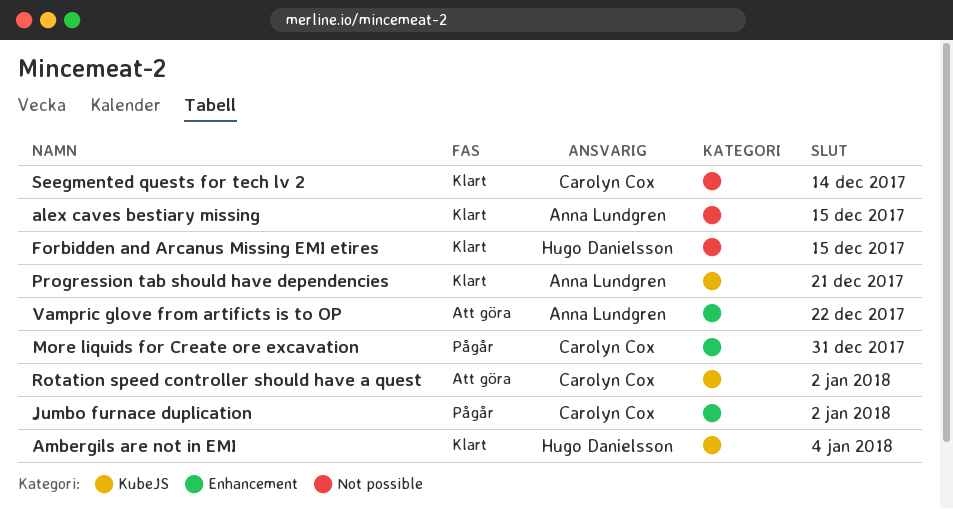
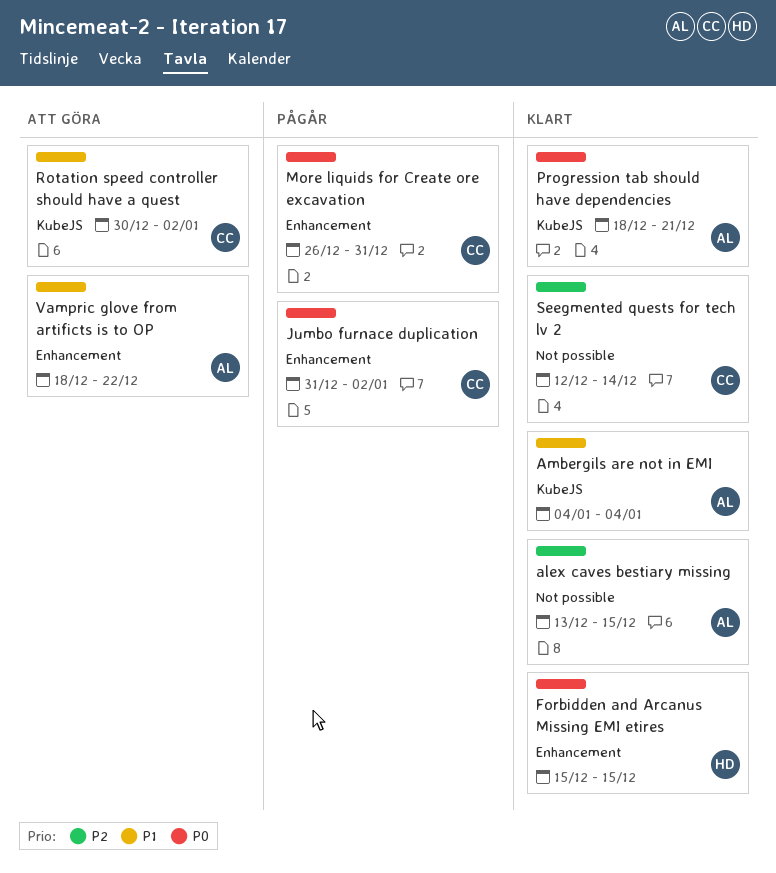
Ambergils are not in EMI, owner: Hugo Danielsson -> Anna Lundgren
Forbidden and Arcanus Missing EMI etires, label: Not possible -> Enhancement

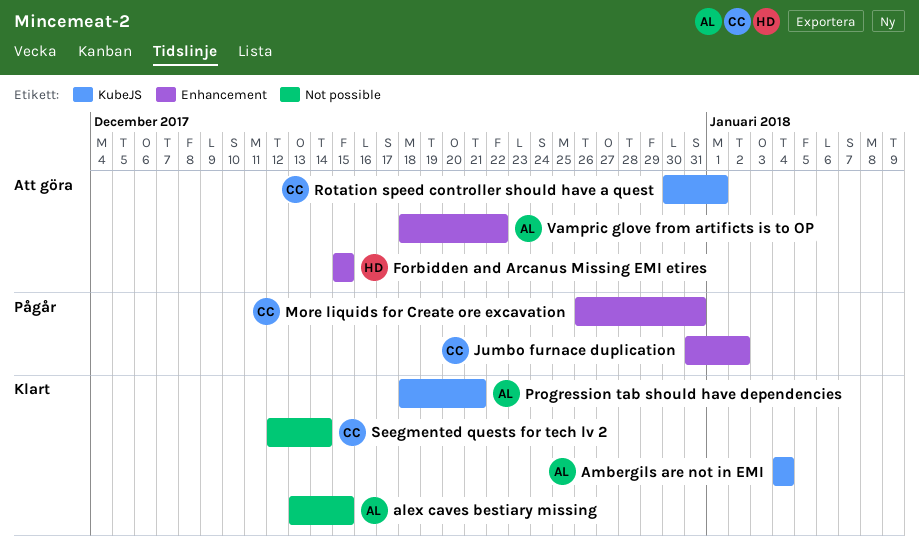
Forbidden and Arcanus Missing EMI etires, status: Klart -> Att göra
Rotation speed controller should have a quest, due: Jan 2 -> Jan 1

